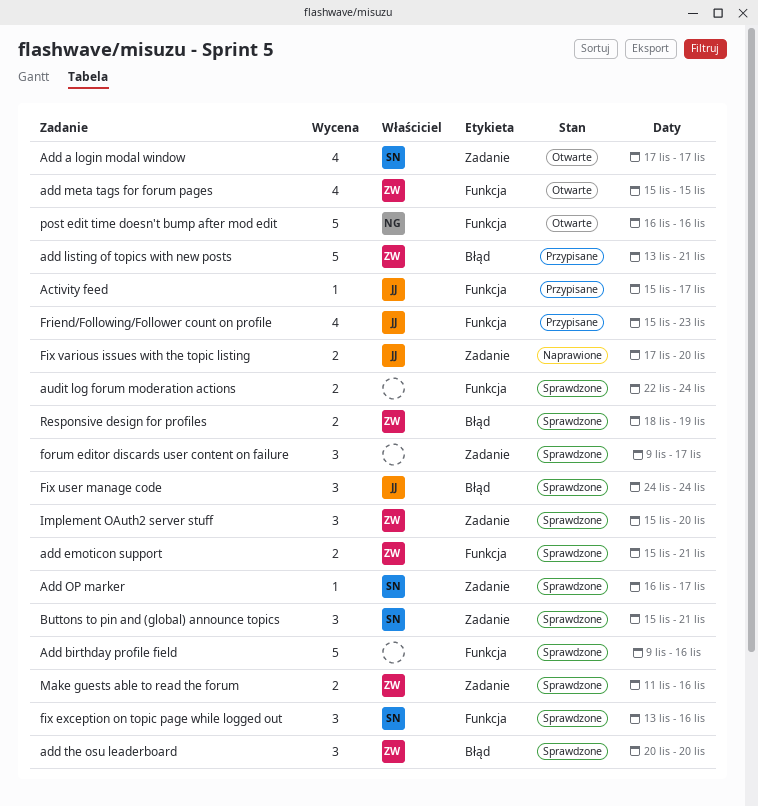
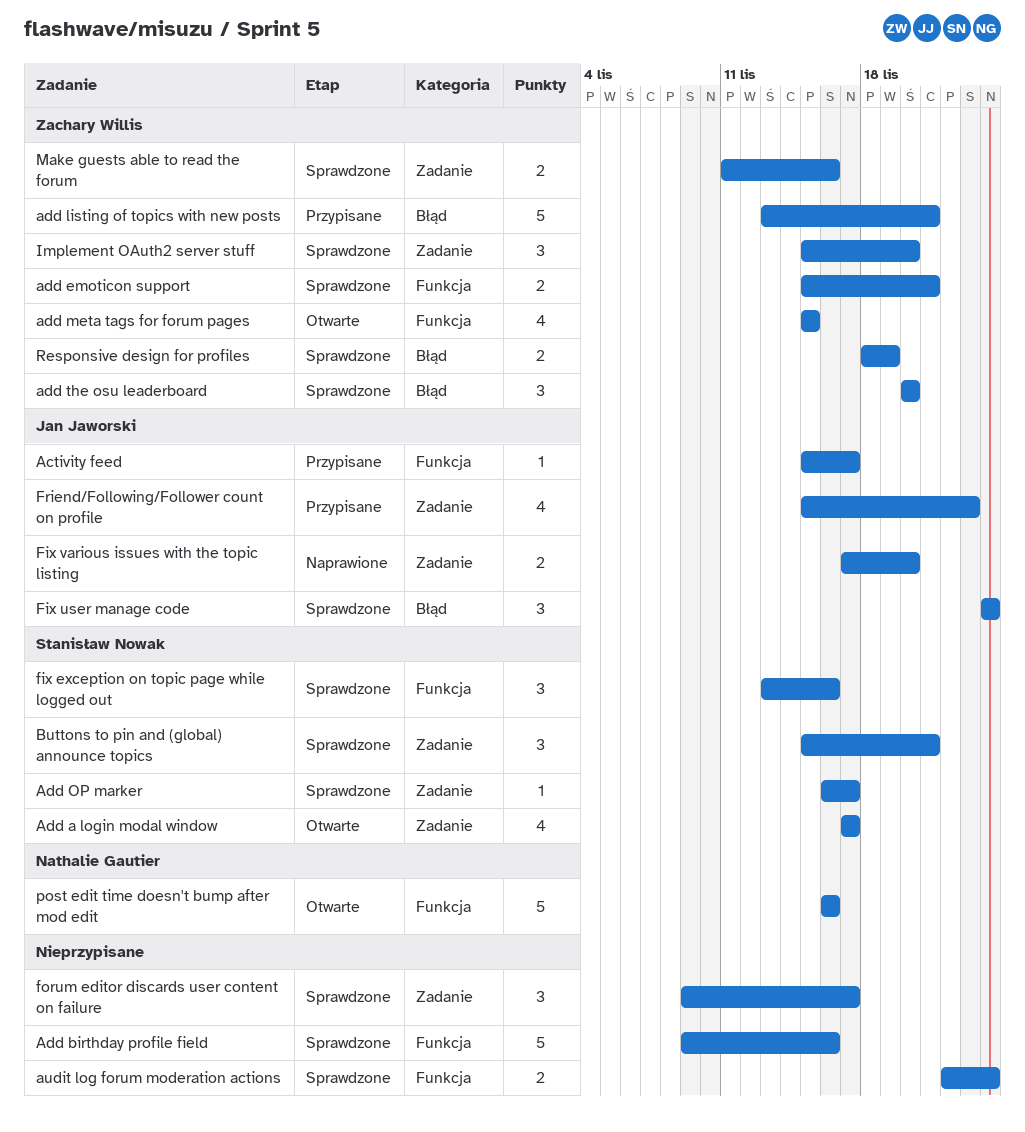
Friend/Following/Follower count on profile, label: Funkcja -> Zadanie

